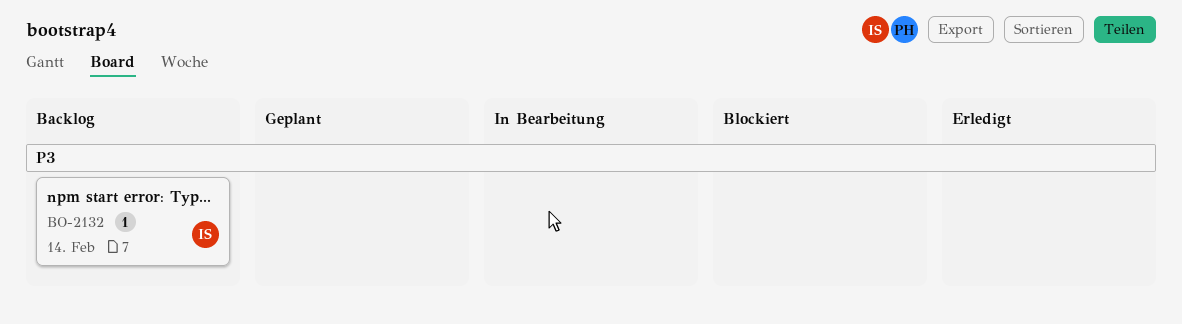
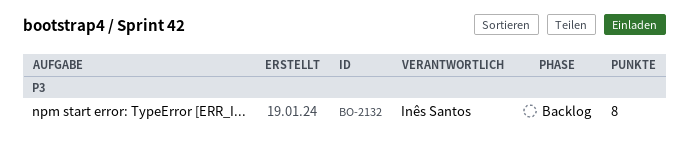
BO-2132, estimate: 1 -> 8

